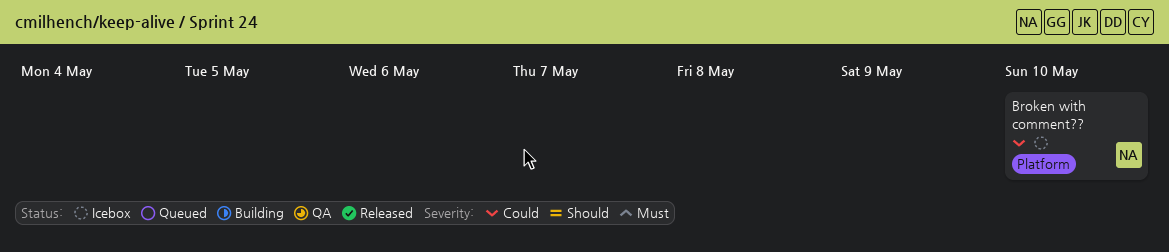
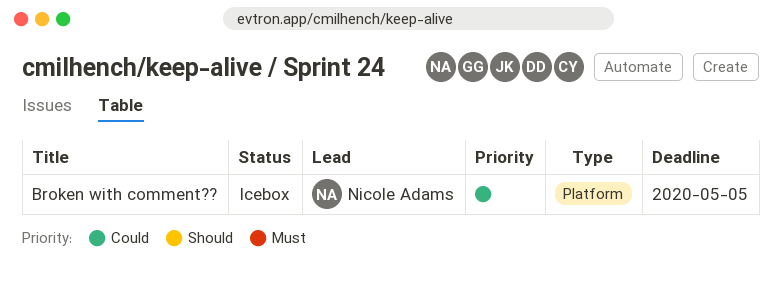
Broken with comment??, due: May 10 -> May 5

